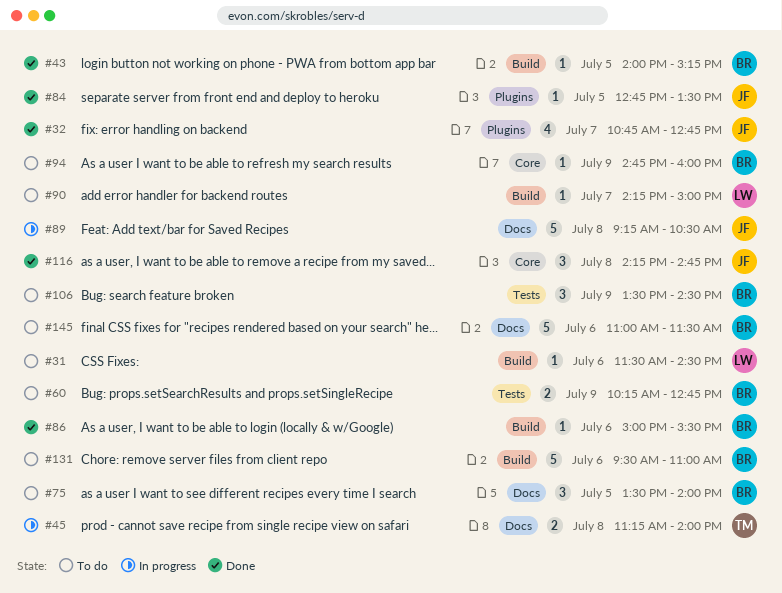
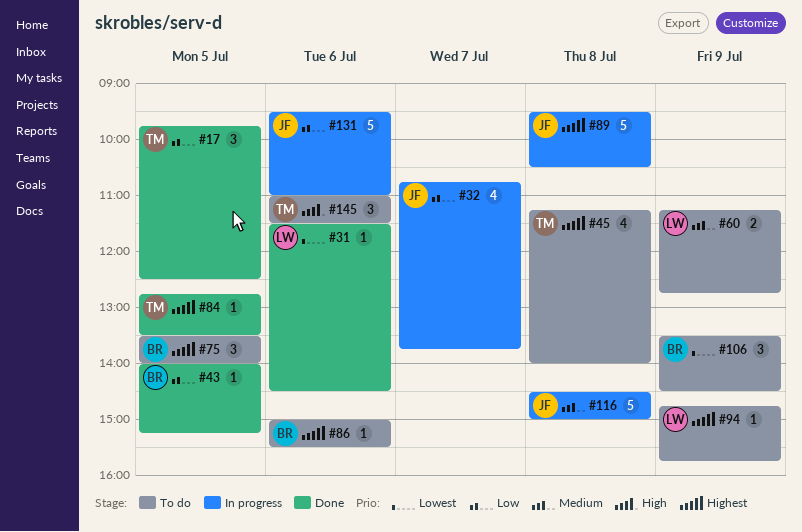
#17: none -> present
#31, status: To do -> Done
#32, status: Done -> In progress
#32, ends: 12:45 -> 13:45
#45, status: In progress -> To do
#45, estimate: 2 -> 4
#60, owner: BR -> LW
#60, begins: 10:15 -> 11:15
#84, owner: JF -> TM
#86, status: Done -> To do
#89, begins: 09:15 -> 09:30
#90: present -> none
#94, owner: BR -> LW
#94, ends: 16:00 -> 15:45
#116, status: Done -> In progress
#116, estimate: 3 -> 5
#116, begins: 14:15 -> 14:30
#116, ends: 14:45 -> 15:00
#131, status: To do -> In progress
#131, owner: BR -> JF
#145, owner: BR -> TM
#145, estimate: 5 -> 3

